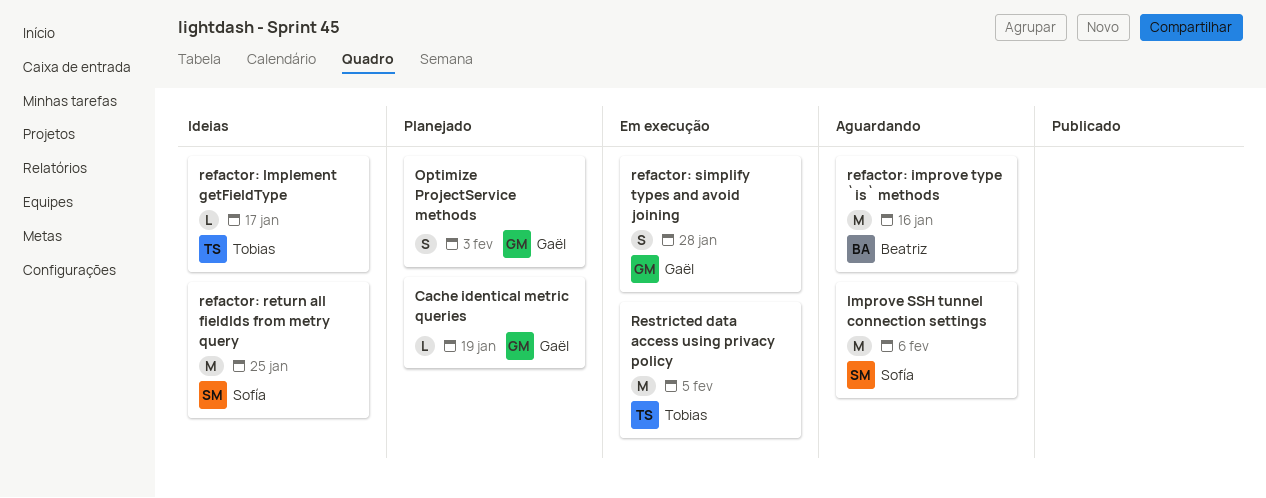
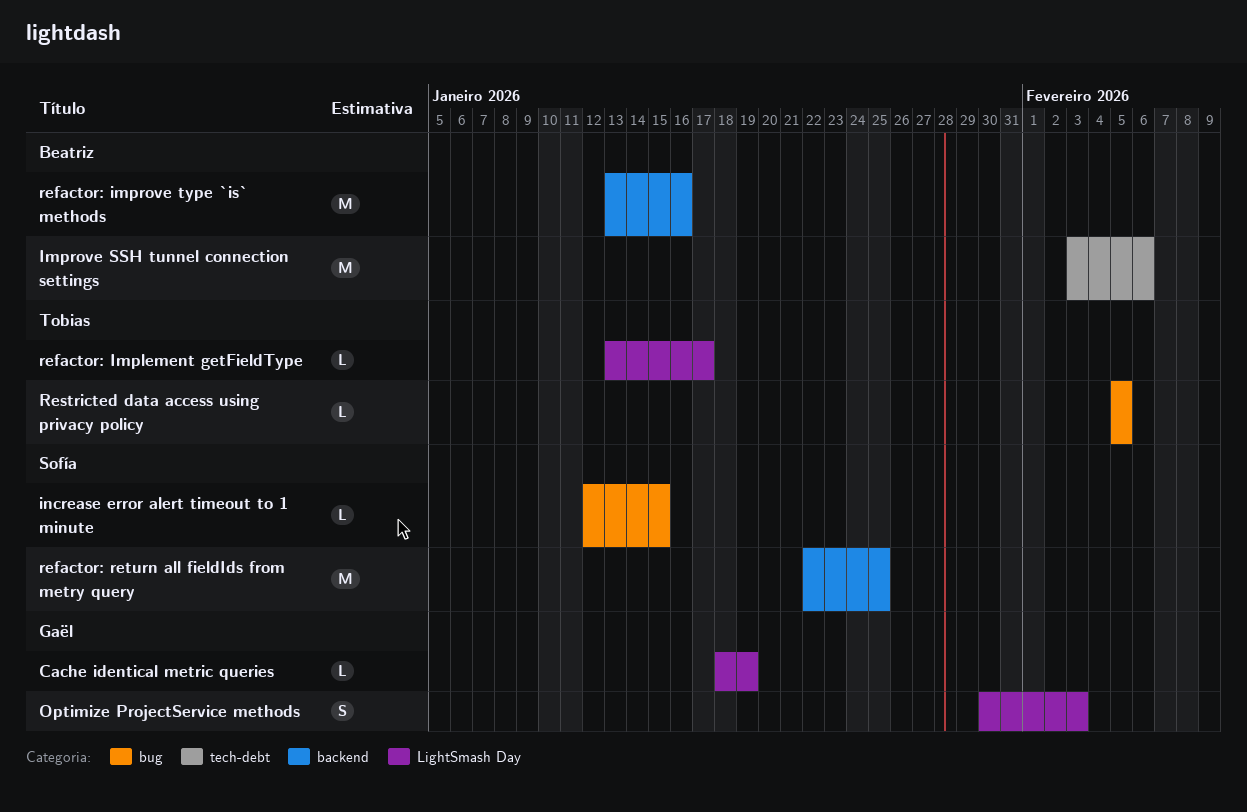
Improve SSH tunnel connection settings, owner: Sofía -> Beatriz
increase error alert timeout to 1 minute: none -> present
refactor: simplify types and avoid joining: present -> none
Restricted data access using privacy policy, estimate: M -> L

